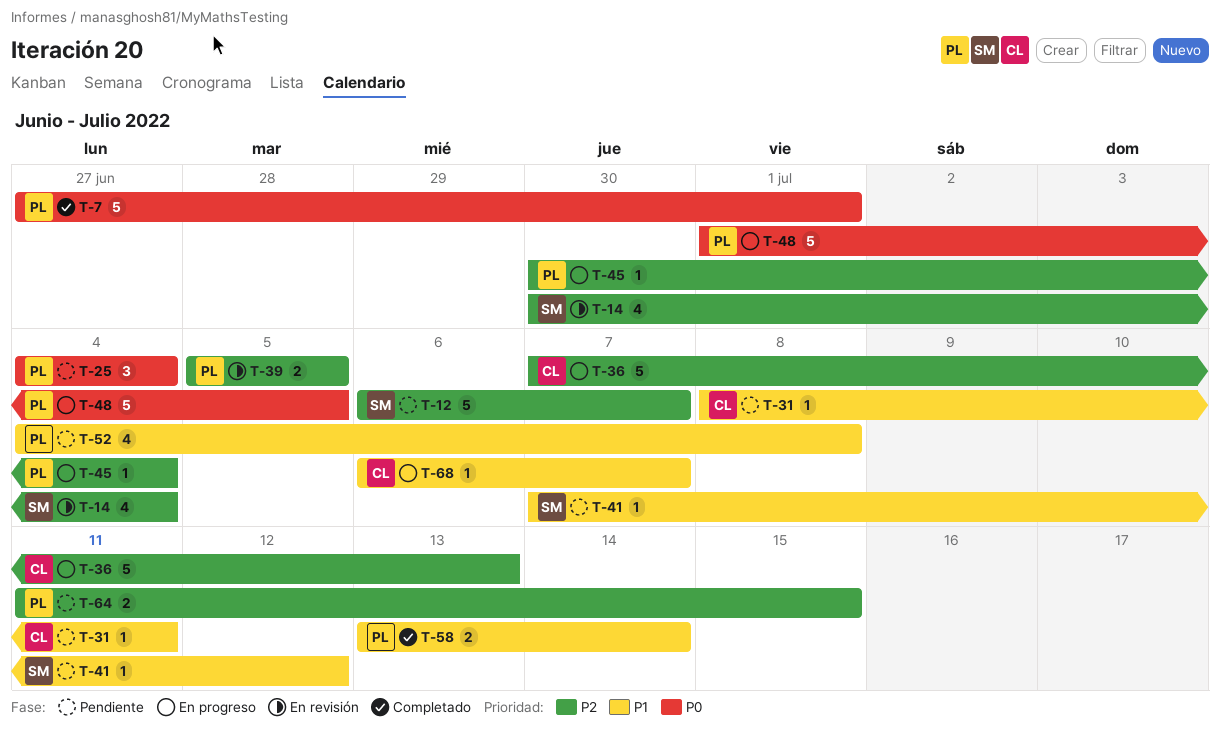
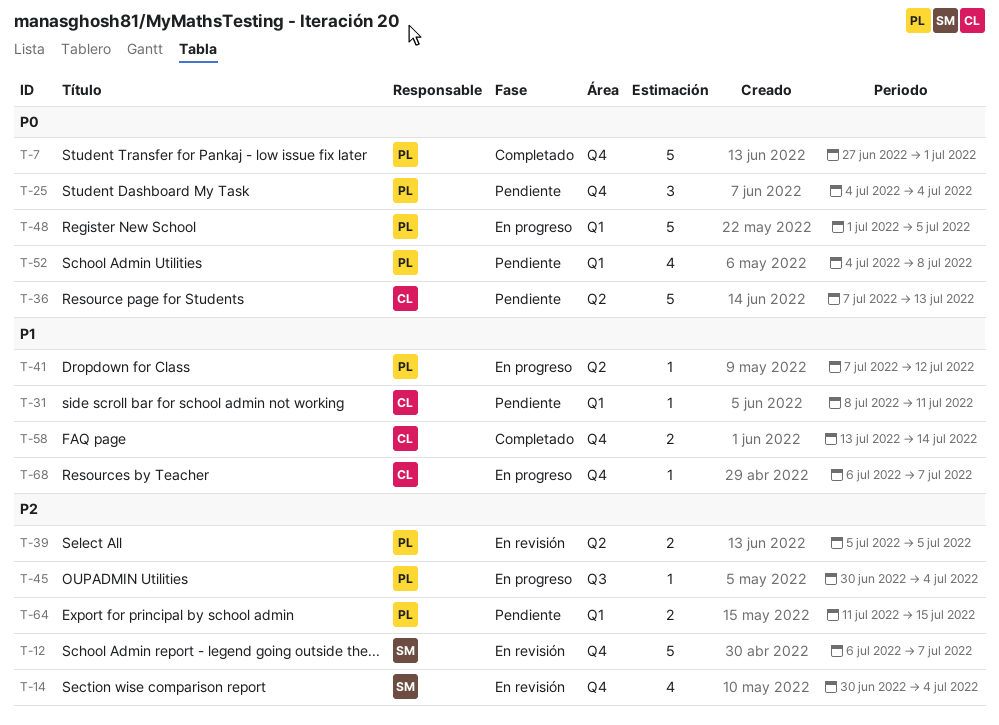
T-12, status: Pendiente -> En revisión
T-36, status: En progreso -> Pendiente
T-36, priority: P2 -> P0
T-41, status: Pendiente -> En progreso
T-41, owner: SM -> PL
T-52, priority: P1 -> P0
T-58, owner: PL -> CL

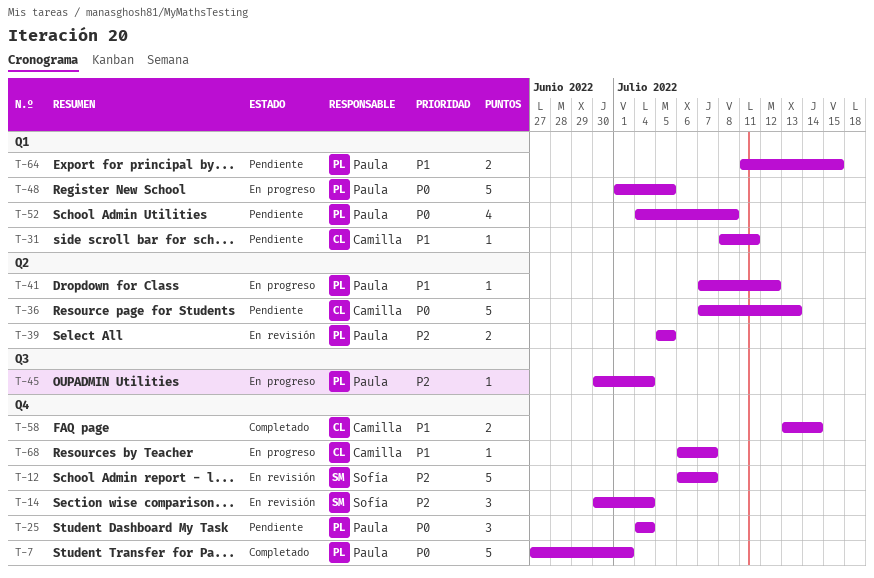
T-14, estimate: 4 -> 3
T-64, priority: P2 -> P1

